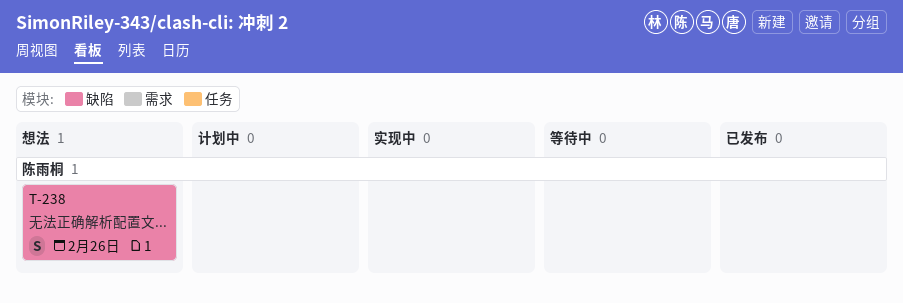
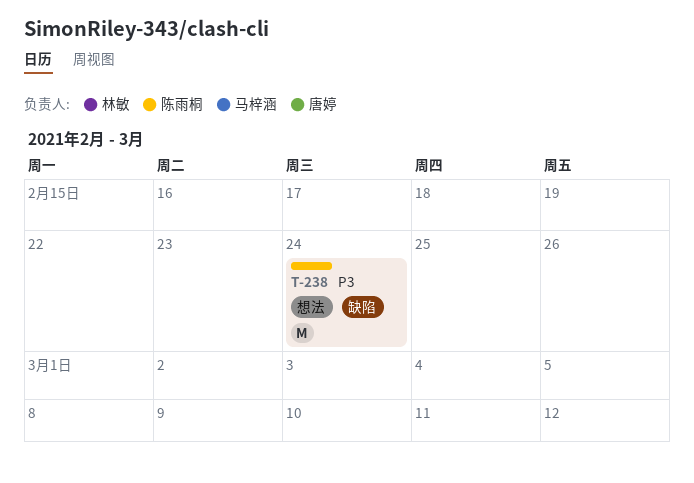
T-238, estimate: S -> M
T-238, due: Feb 26 -> Feb 24

